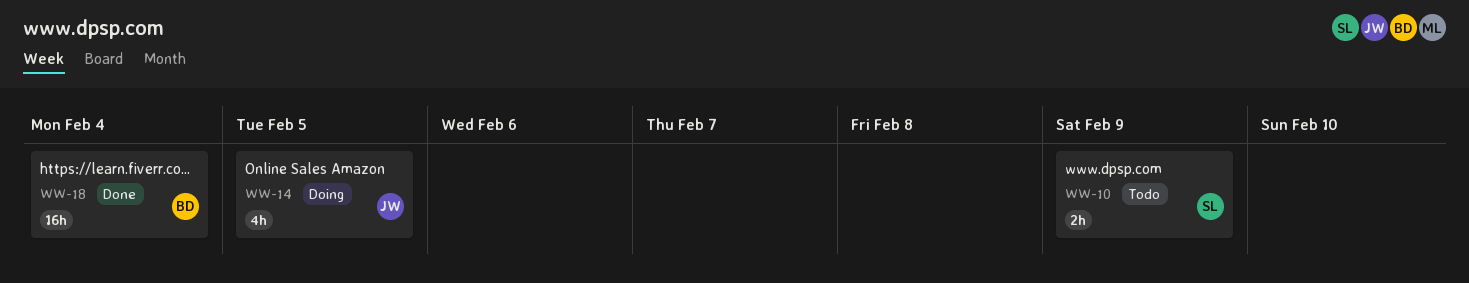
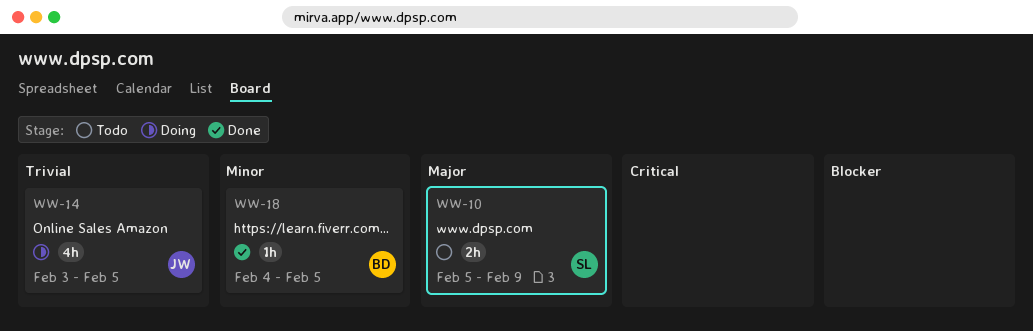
WW-18, estimate: 16h -> 1h
WW-18, due: Feb 4 -> Feb 5

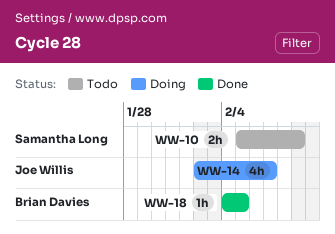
WW-14, start: Feb 3 -> Feb 2
WW-14, due: Feb 5 -> Feb 7

